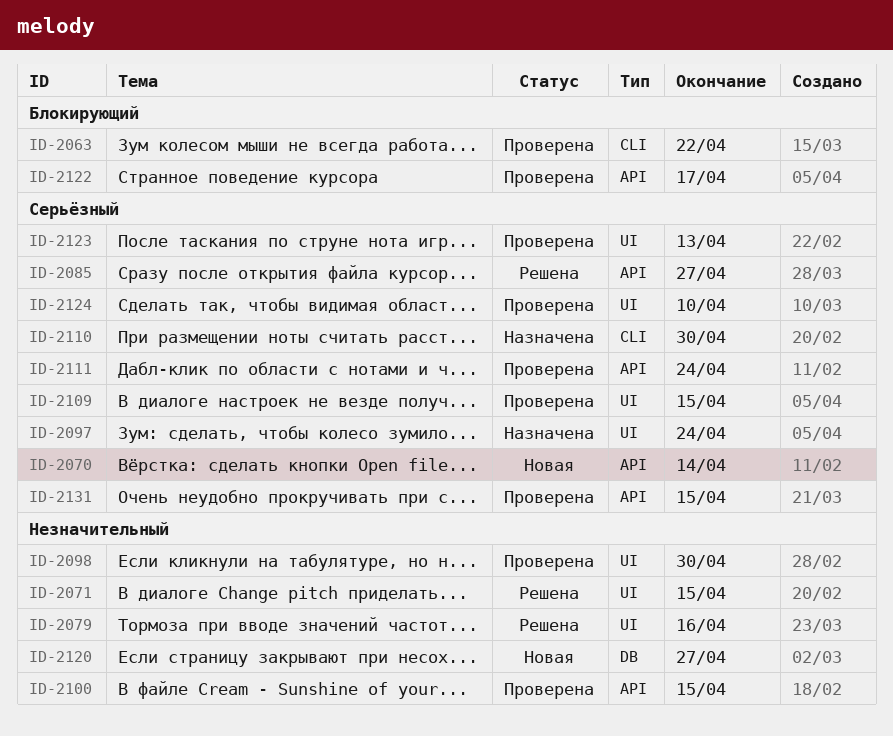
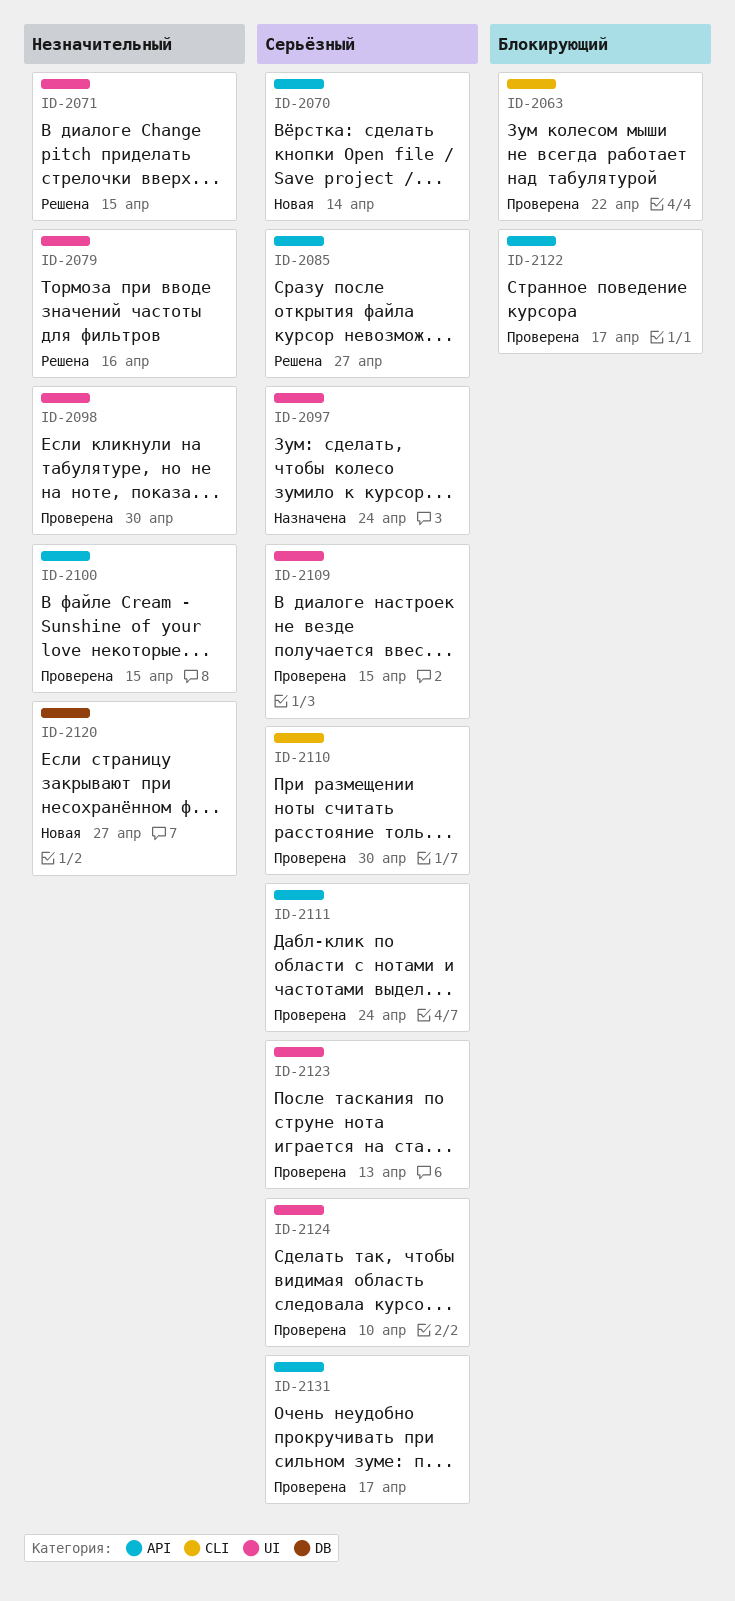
ID-2110, status: Назначена -> Проверена
ID-2131, due: Apr 15 -> Apr 17

